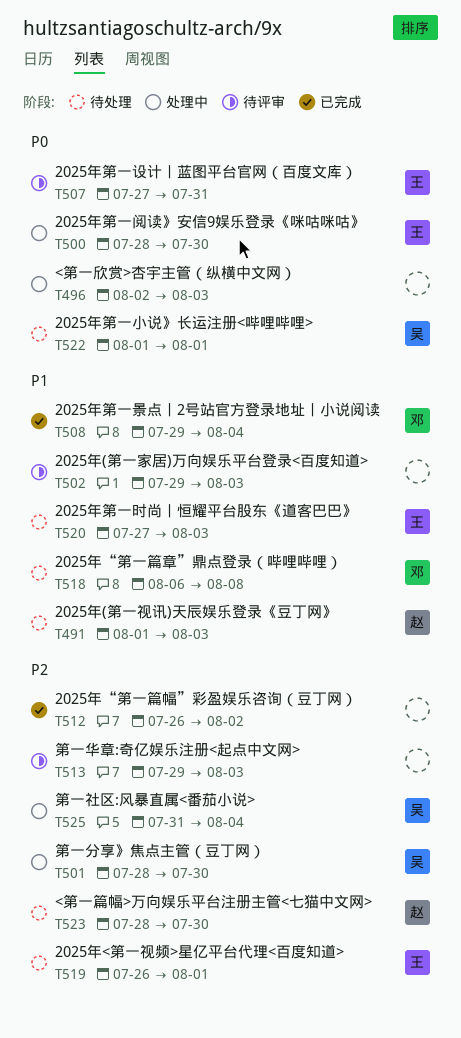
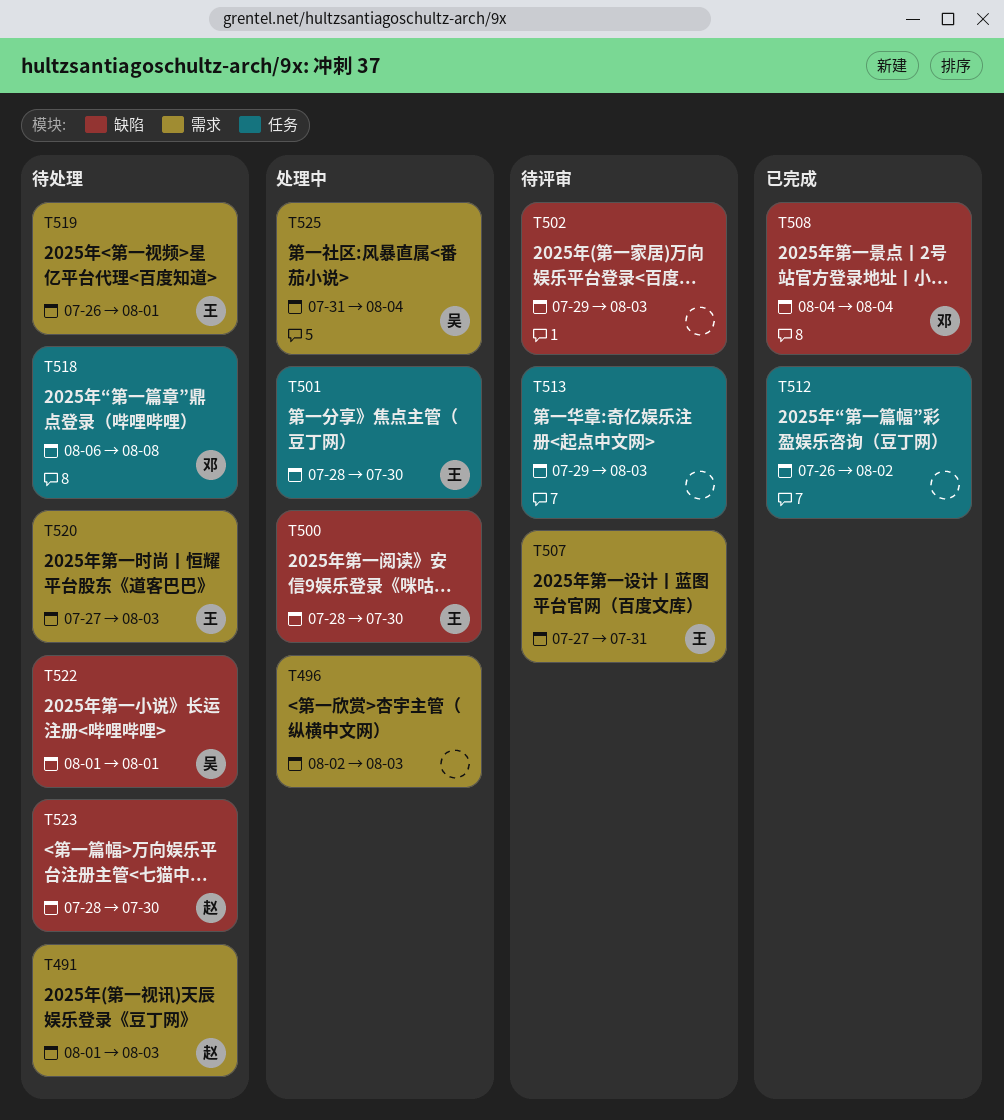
T501, owner: 吴 -> 王
T508, start: Jul 29 -> Aug 4

